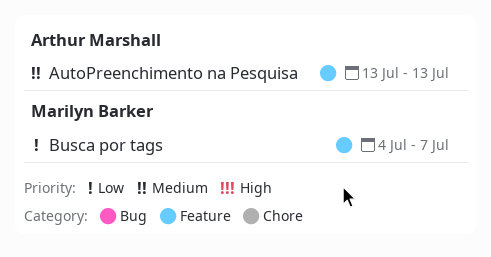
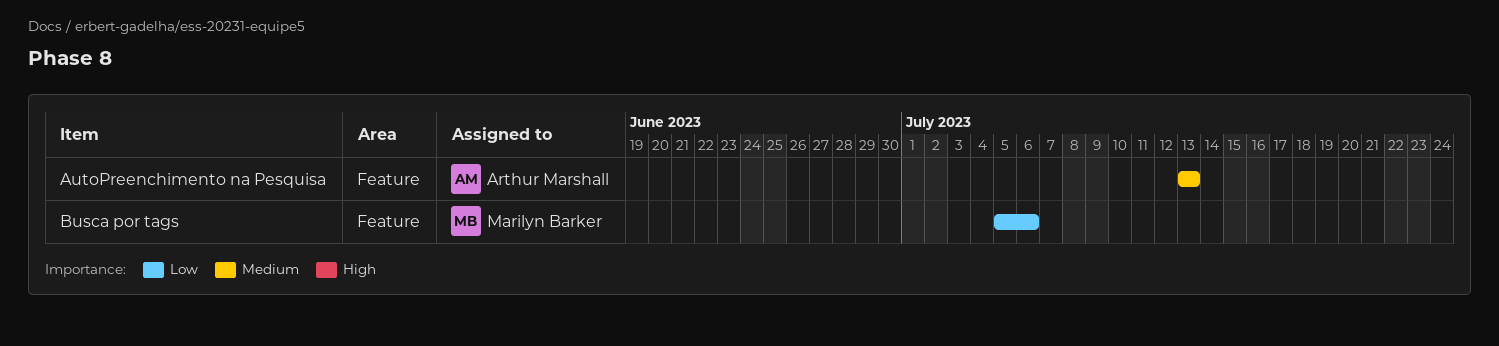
Busca por tags, start: Jul 4 -> Jul 5
Busca por tags, due: Jul 7 -> Jul 6

